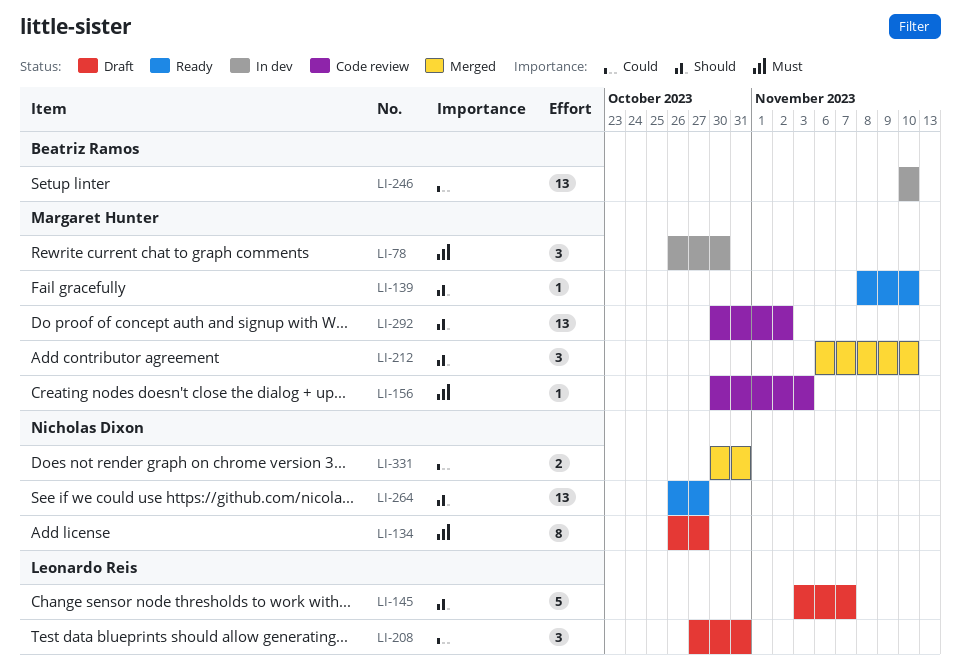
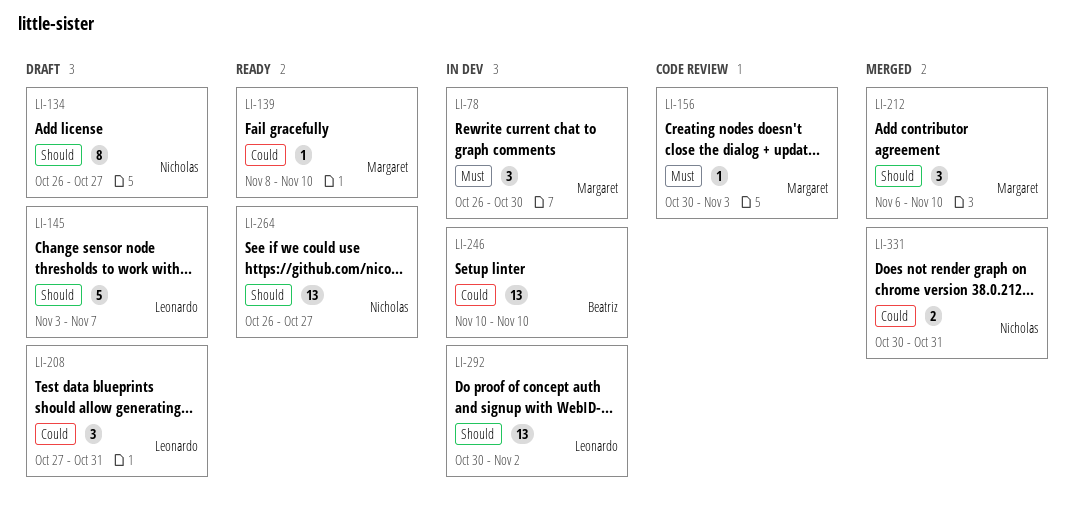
LI-134, priority: Must -> Should
LI-139, priority: Should -> Could
LI-292, status: Code review -> In dev
LI-292, owner: Margaret Hunter -> Leonardo Reis

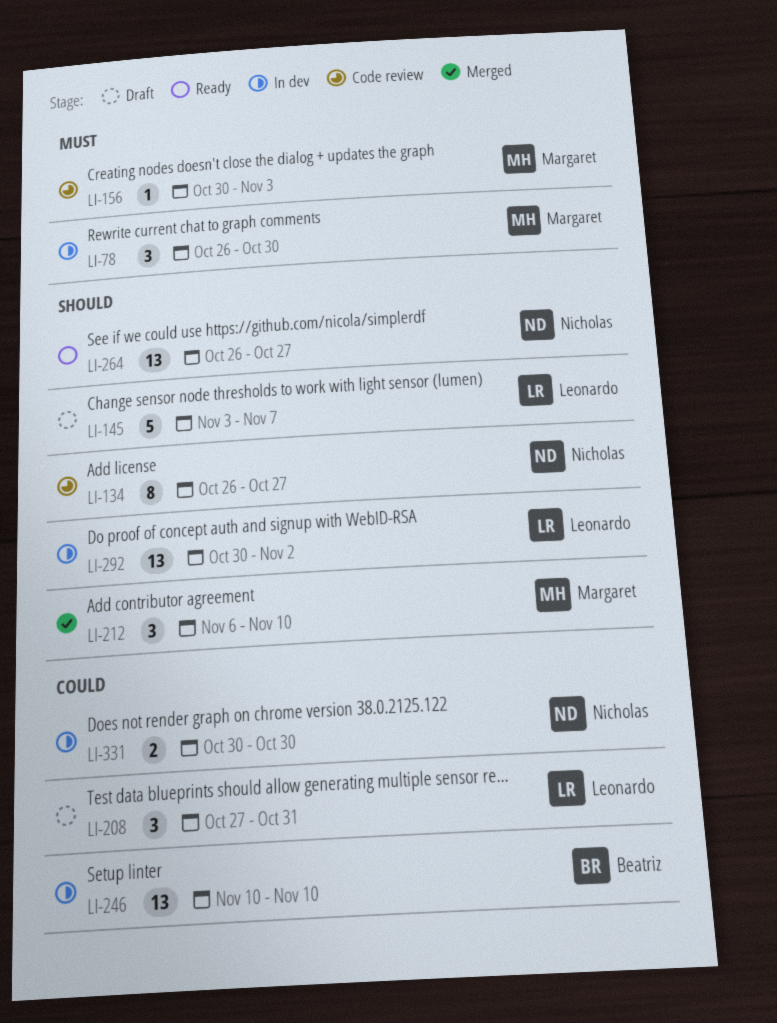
LI-134, status: Draft -> Code review
LI-139: present -> none
LI-331, status: Merged -> In dev
LI-331, due: Oct 31 -> Oct 30

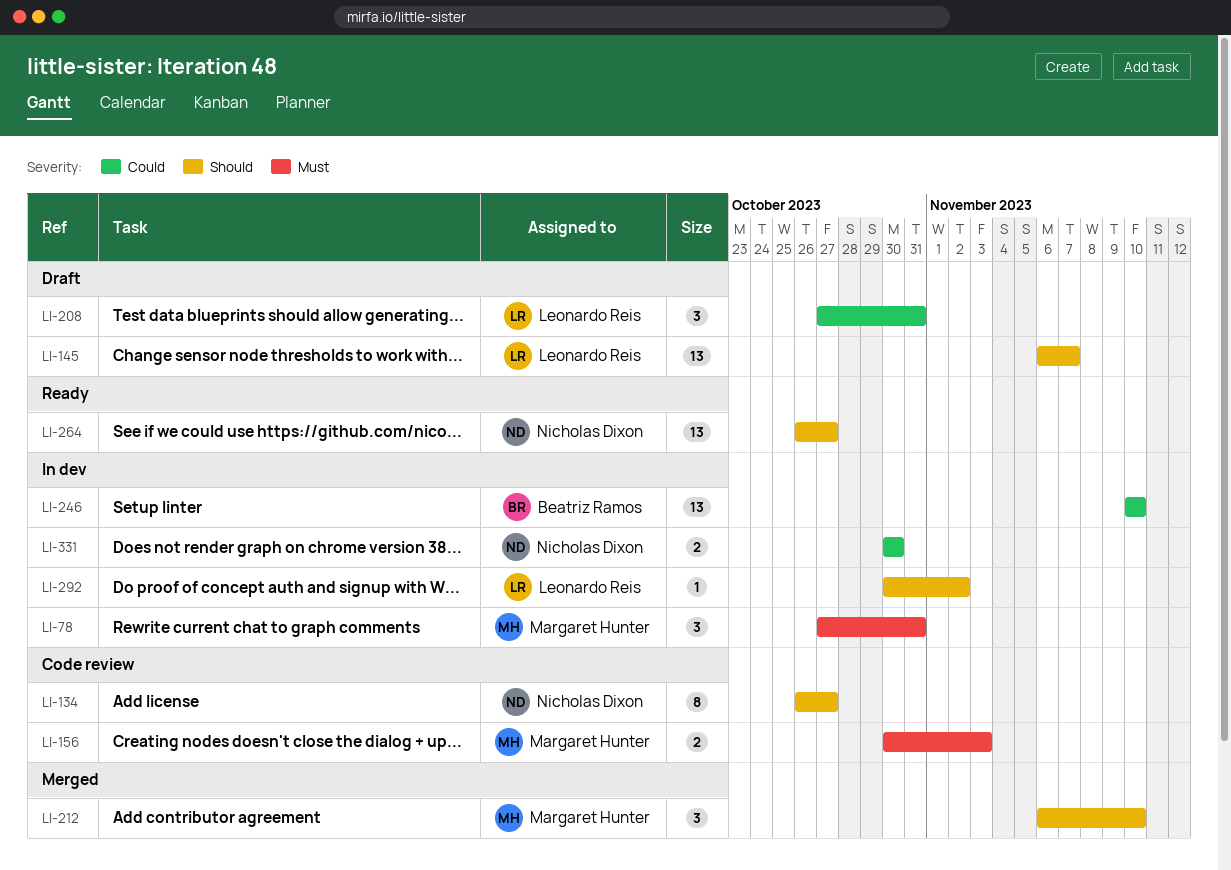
LI-78, start: Oct 26 -> Oct 27
LI-78, due: Oct 30 -> Oct 31
LI-145, estimate: 5 -> 13
LI-145, start: Nov 3 -> Nov 6
LI-156, estimate: 1 -> 2
LI-292, estimate: 13 -> 1

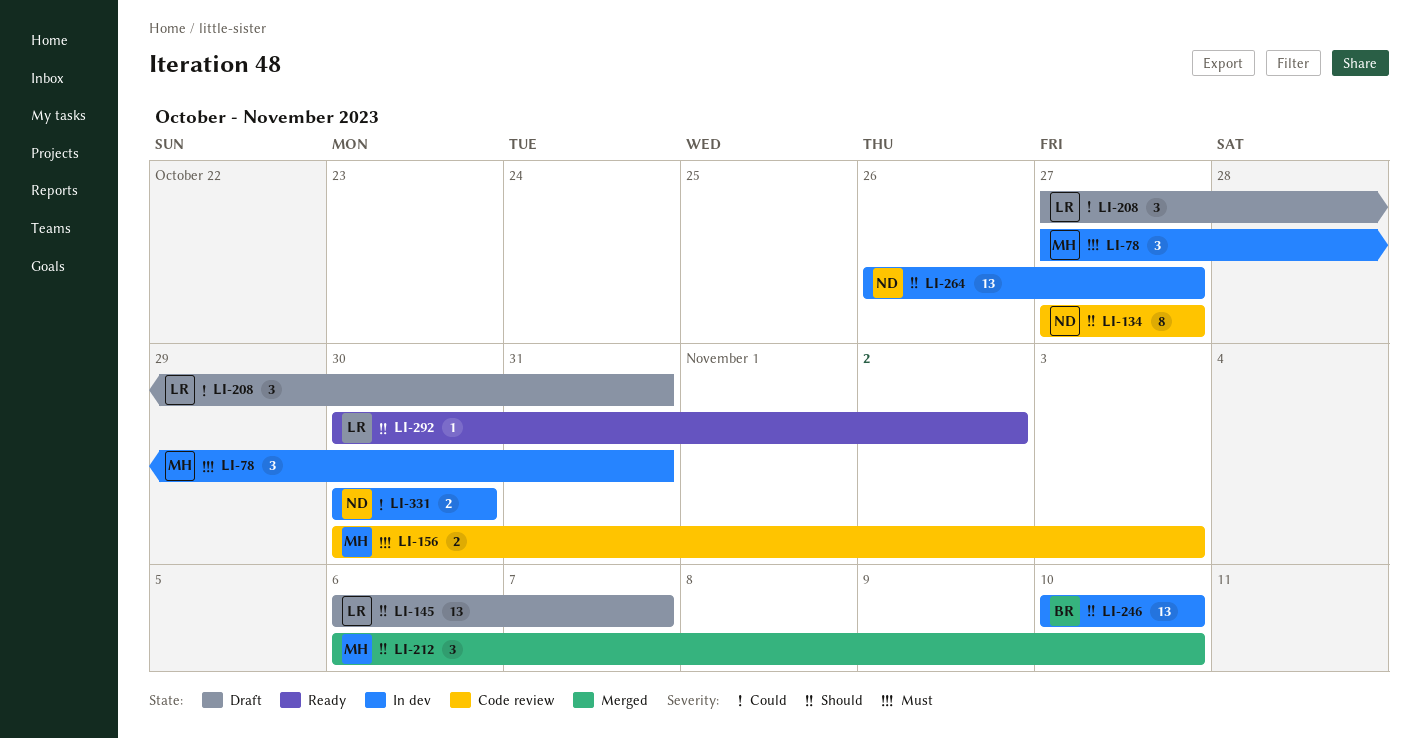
LI-134, start: Oct 26 -> Oct 27
LI-246, priority: Could -> Should
LI-264, status: Ready -> In dev
LI-292, status: In dev -> Ready

